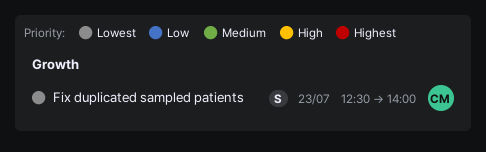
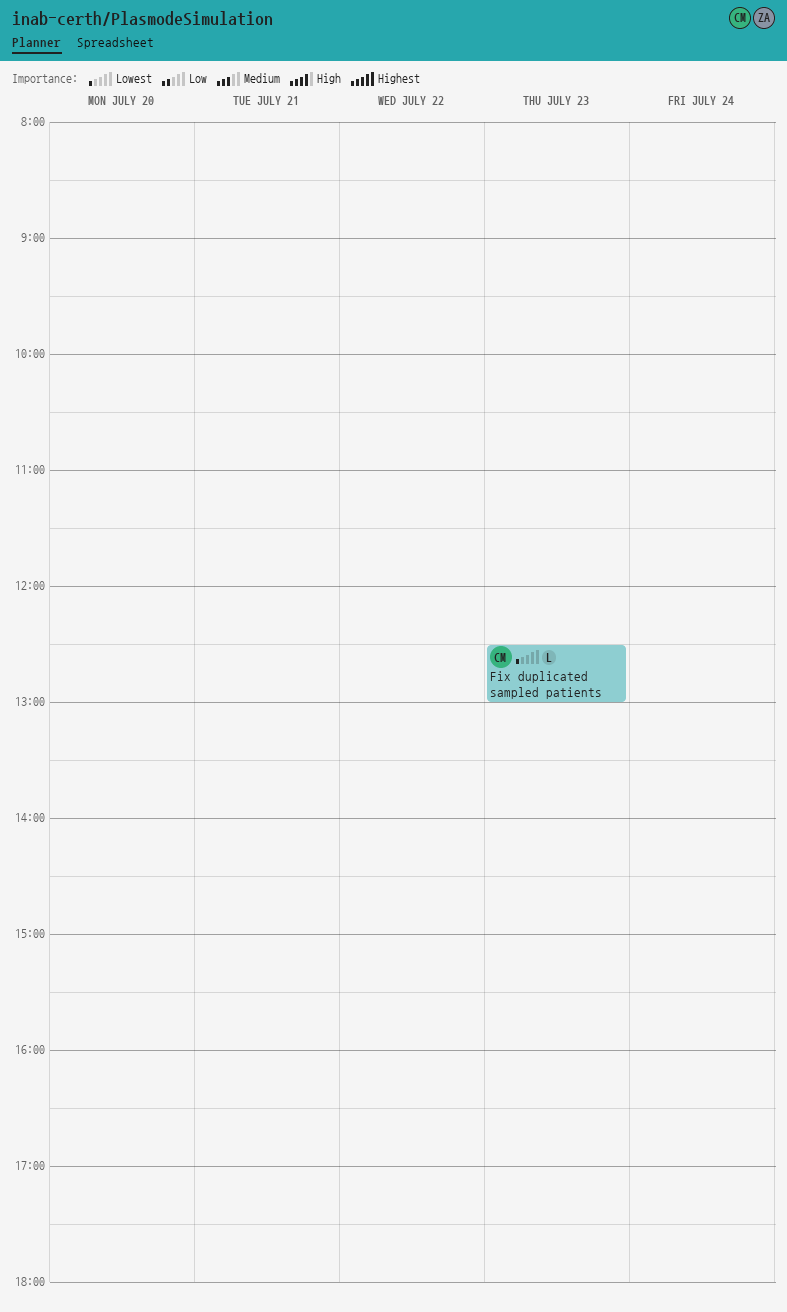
Fix duplicated sampled patients, estimate: S -> L
Fix duplicated sampled patients, ends: 14:00 -> 13:00

